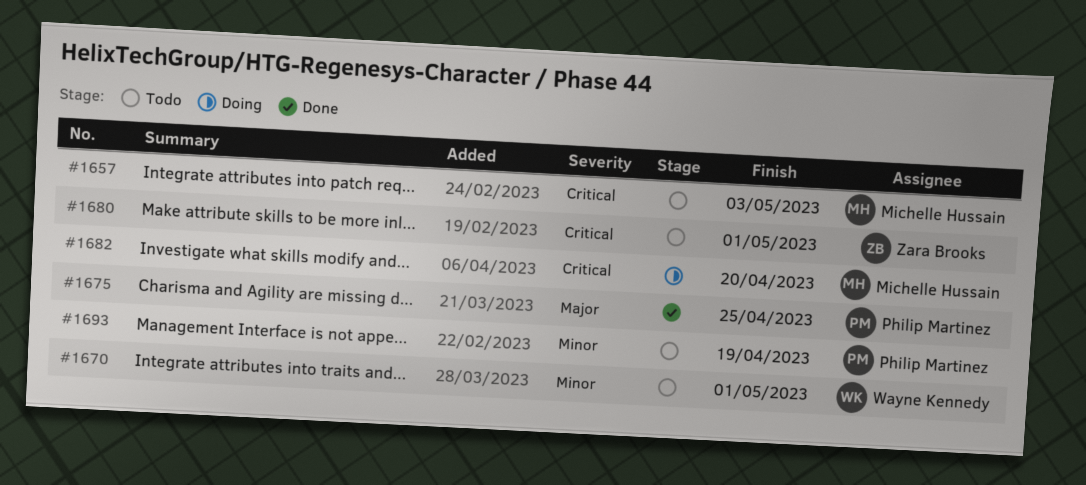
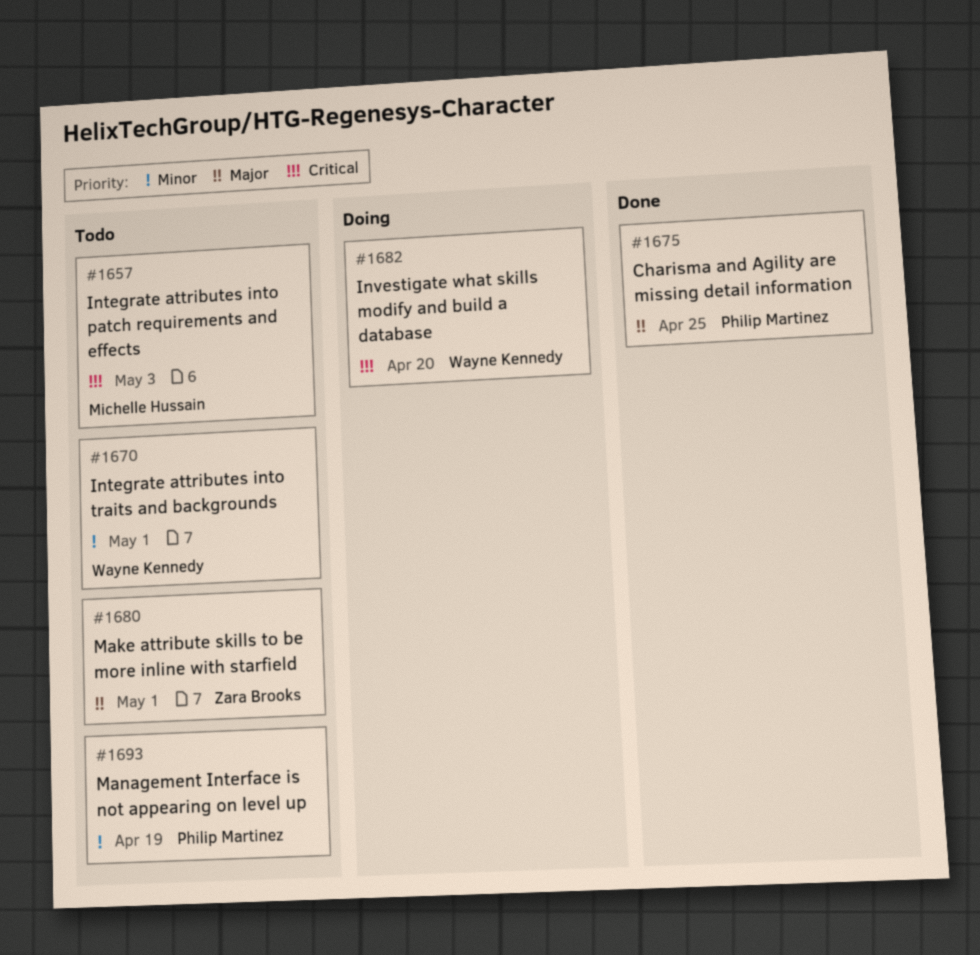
#1680, priority: Critical -> Major
#1682, owner: Michelle Hussain -> Wayne Kennedy

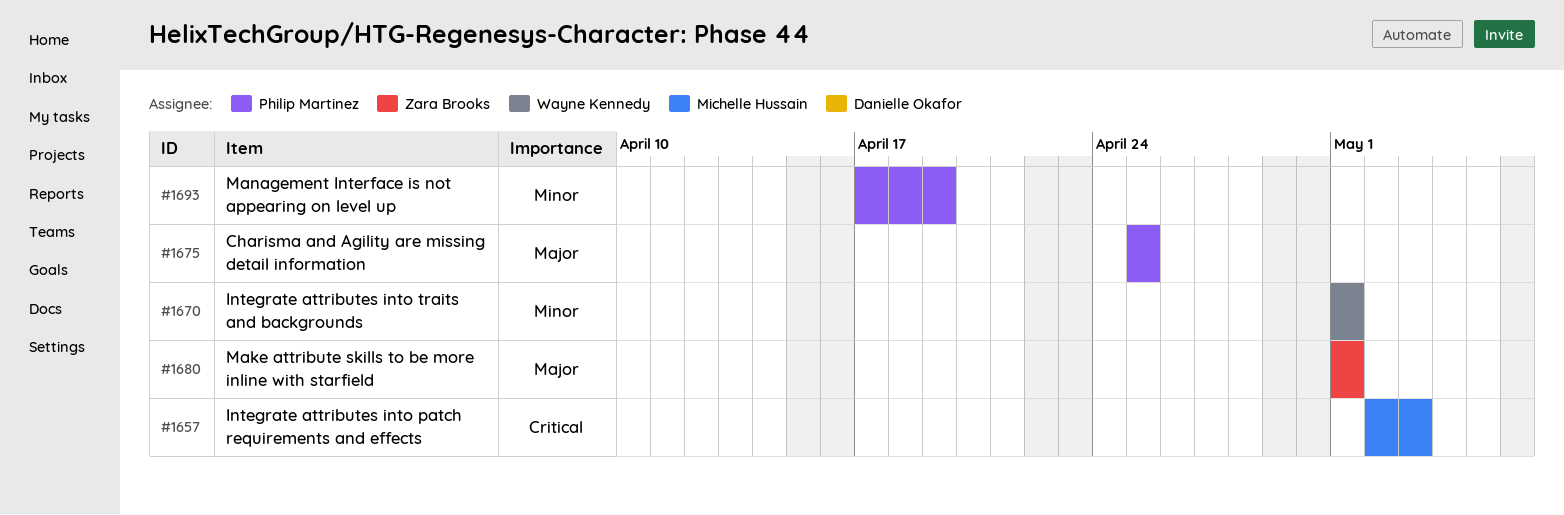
#1682: present -> none

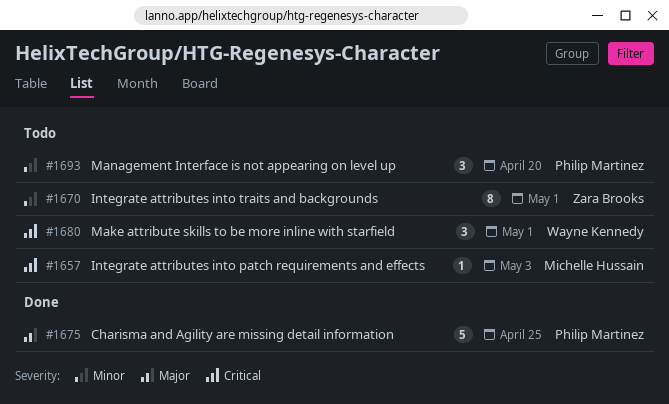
#1670, owner: Wayne Kennedy -> Zara Brooks
#1680, owner: Zara Brooks -> Wayne Kennedy
#1680, priority: Major -> Critical
#1693, due: Apr 19 -> Apr 20

